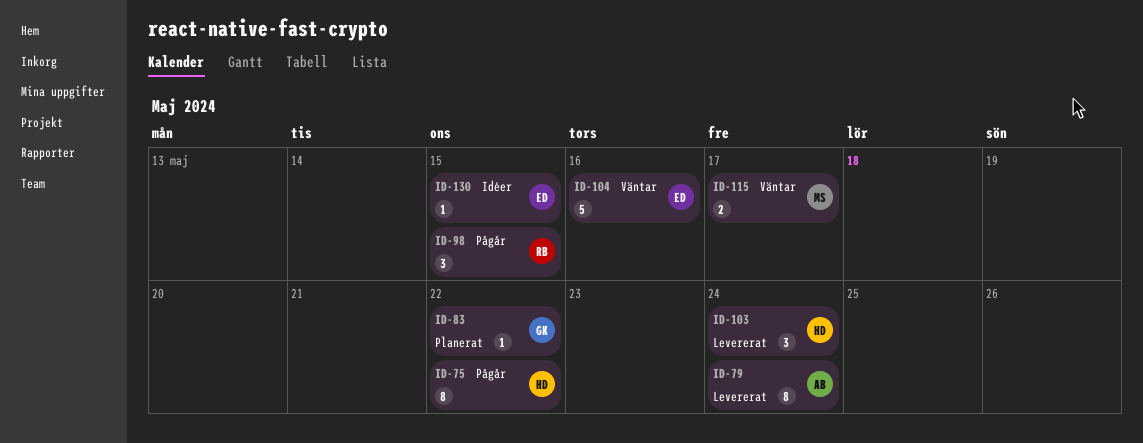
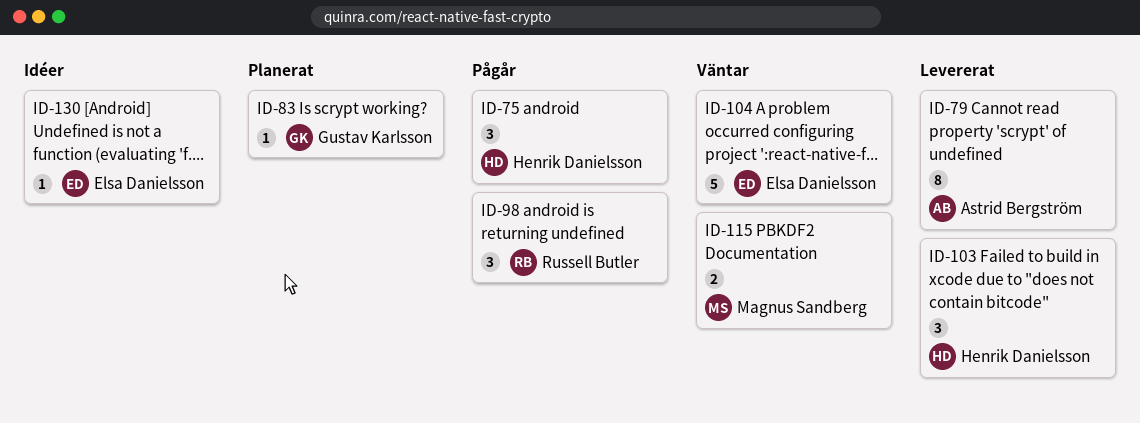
ID-75, estimate: 8 -> 3

